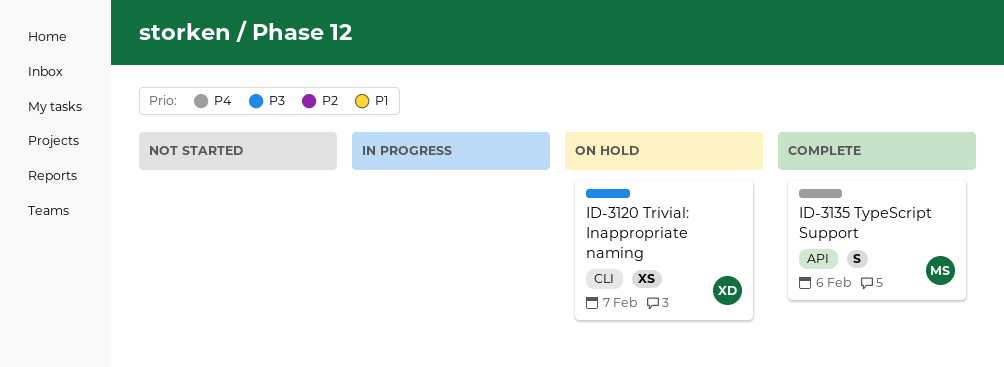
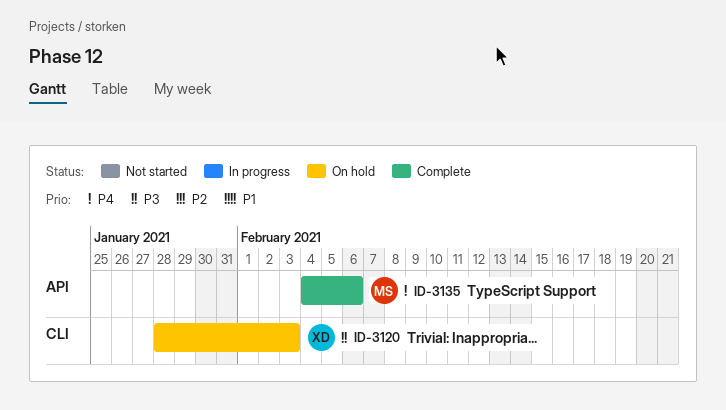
ID-3120, due: Feb 7 -> Feb 3

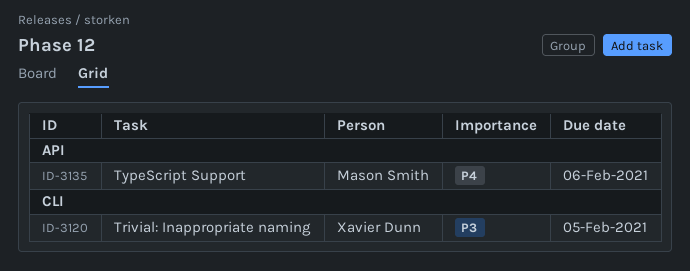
ID-3120, due: Feb 3 -> Feb 5

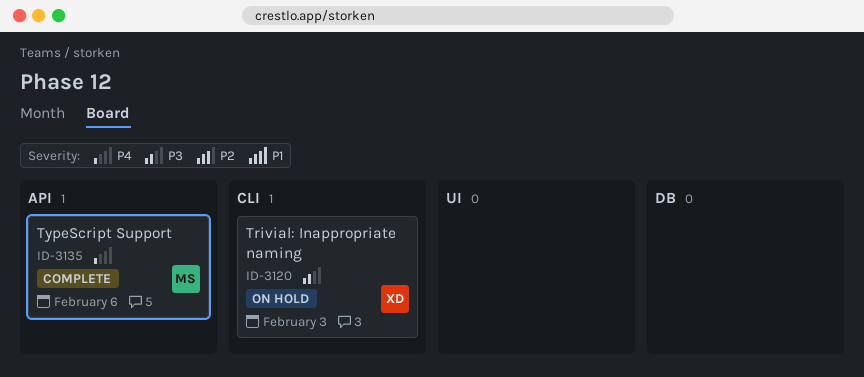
ID-3120, due: Feb 5 -> Feb 3

